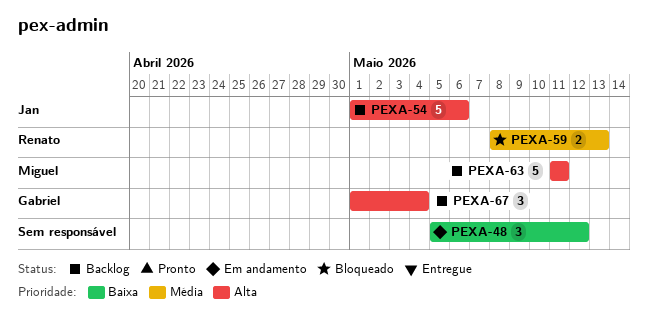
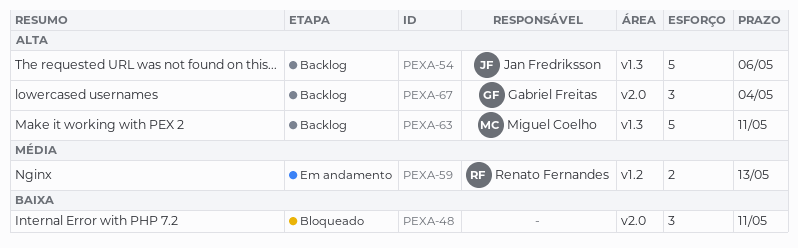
PEXA-48, status: Em andamento -> Bloqueado
PEXA-48, due: May 12 -> May 11
PEXA-59, status: Bloqueado -> Em andamento

